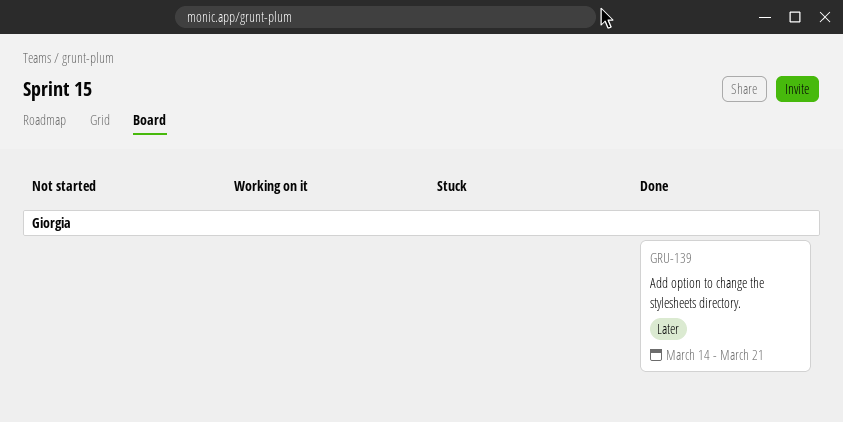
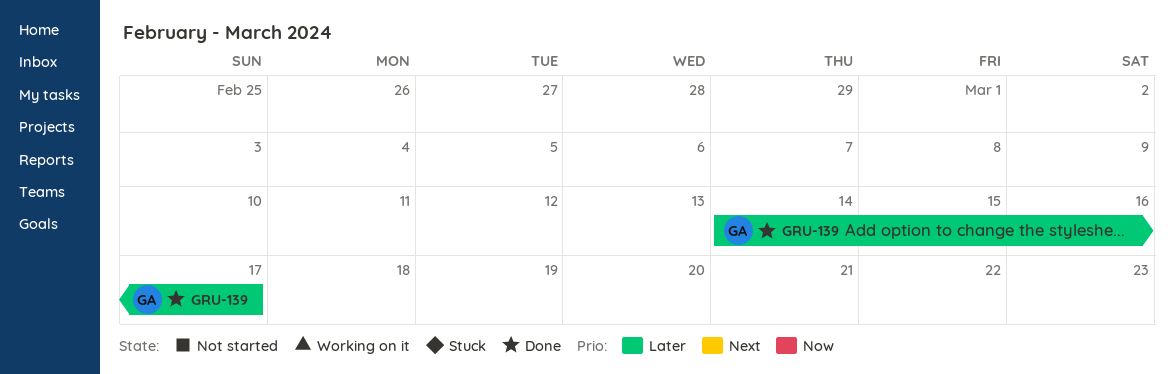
GRU-139, due: Mar 21 -> Mar 17

